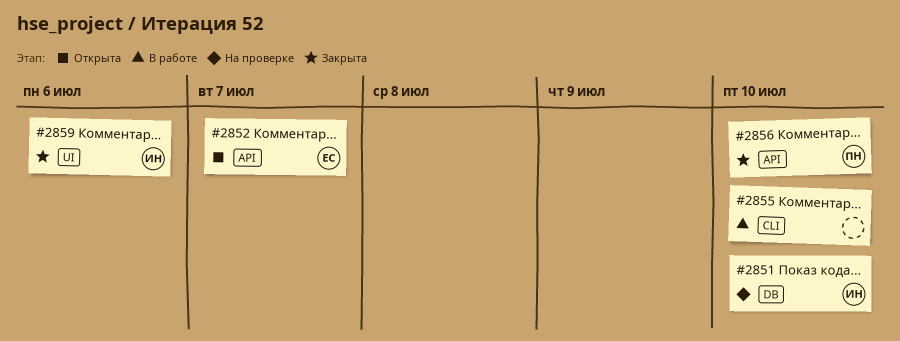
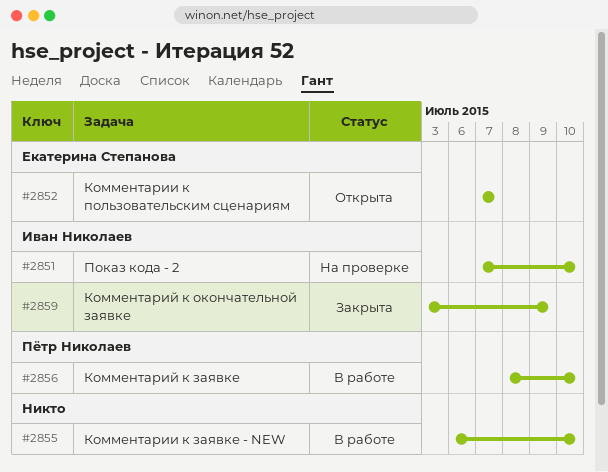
#2856, status: Закрыта -> В работе
#2859, due: Jul 6 -> Jul 9

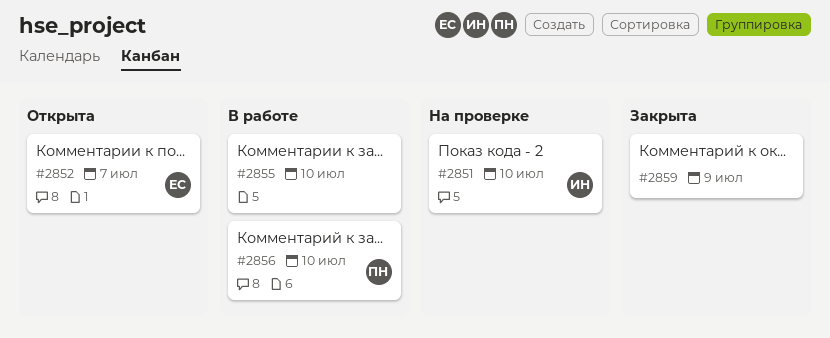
#2859, owner: Иван Николаев -> none

